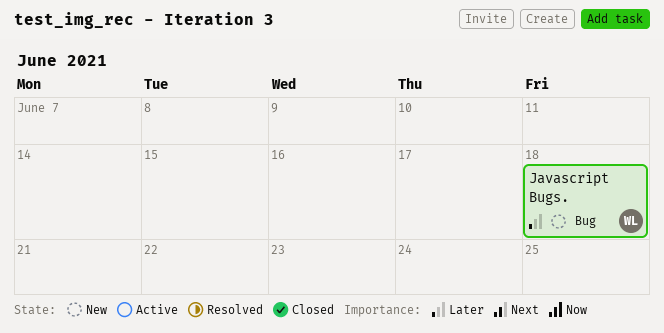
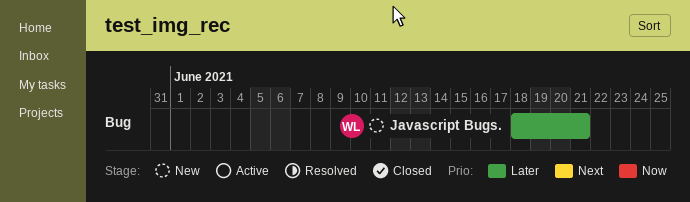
Javascript Bugs., due: Jun 18 -> Jun 21

